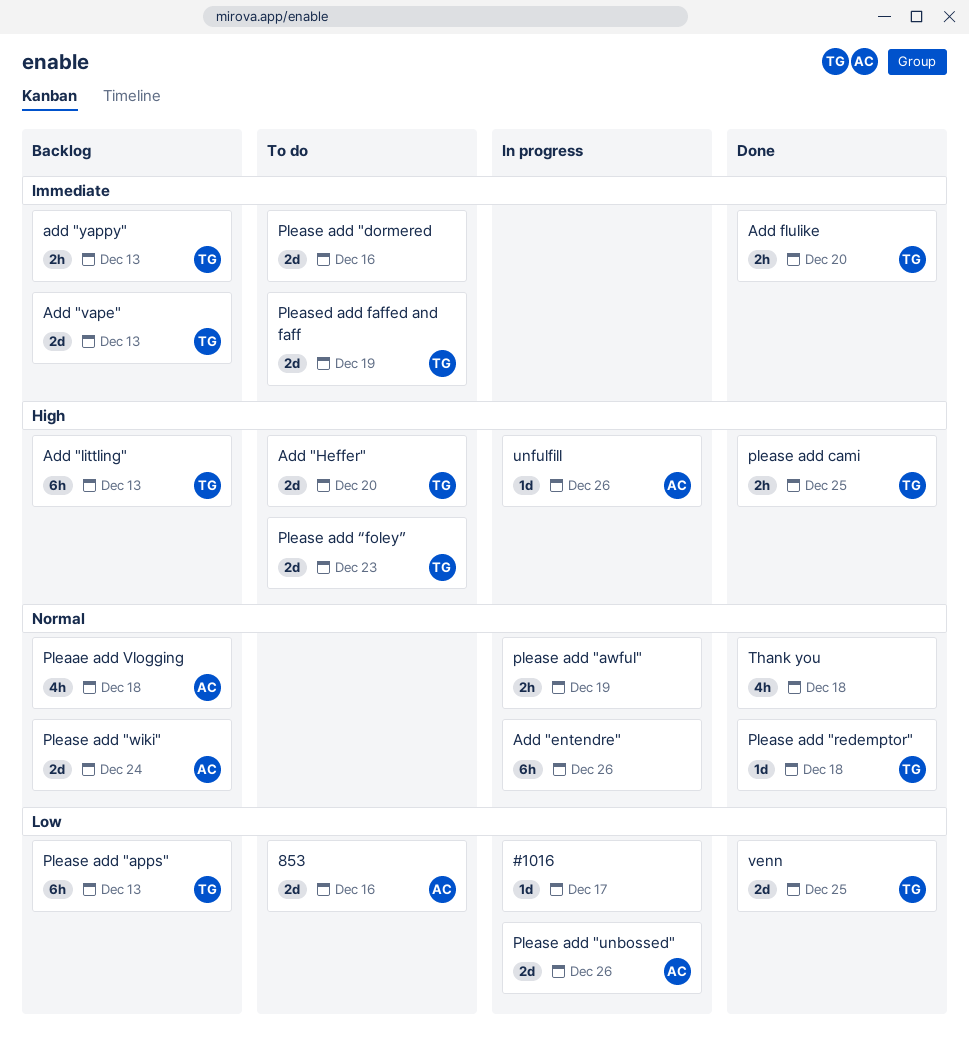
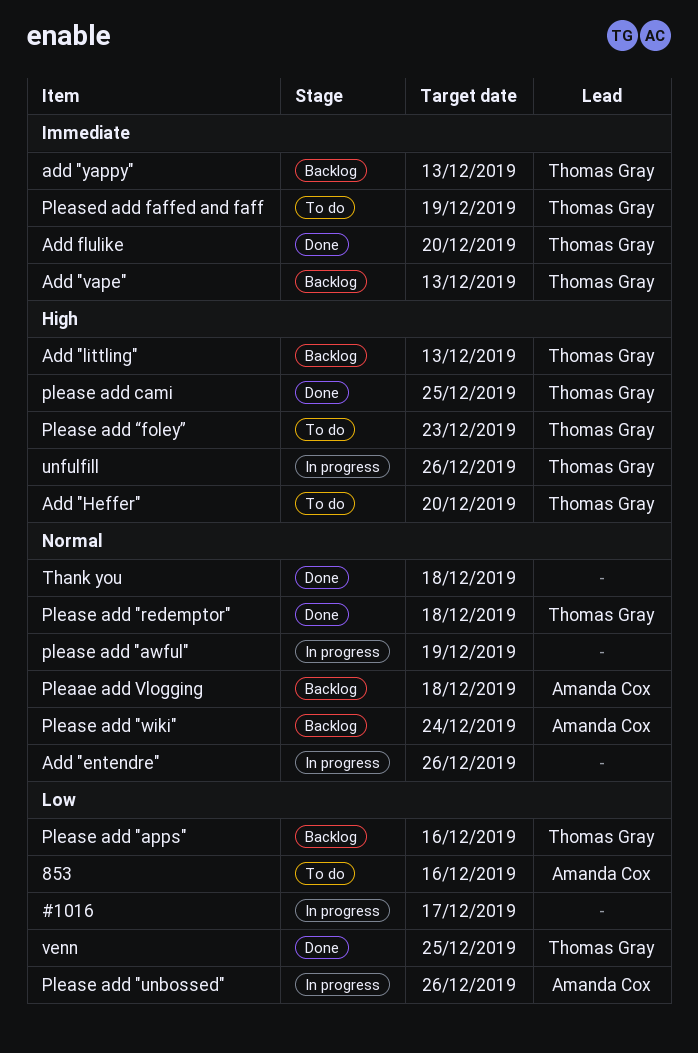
Please add "apps", due: Dec 13 -> Dec 16
Please add "dormered: present -> none
unfulfill, owner: Amanda Cox -> Thomas Gray

